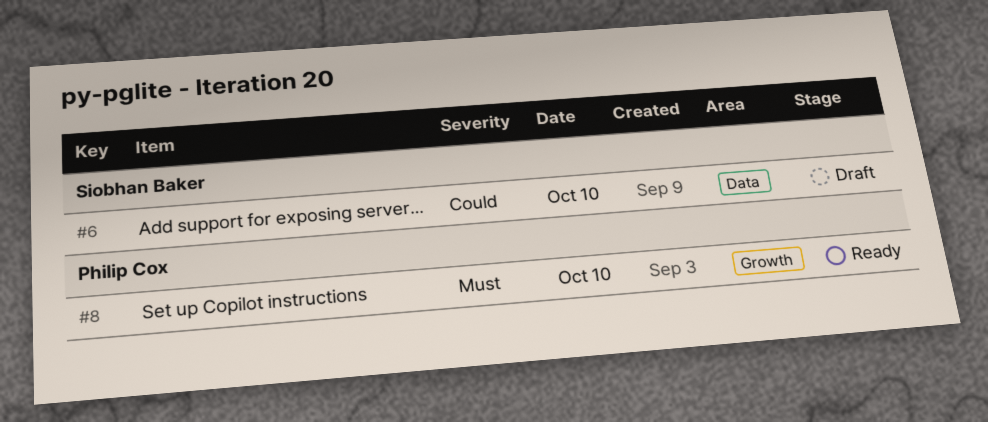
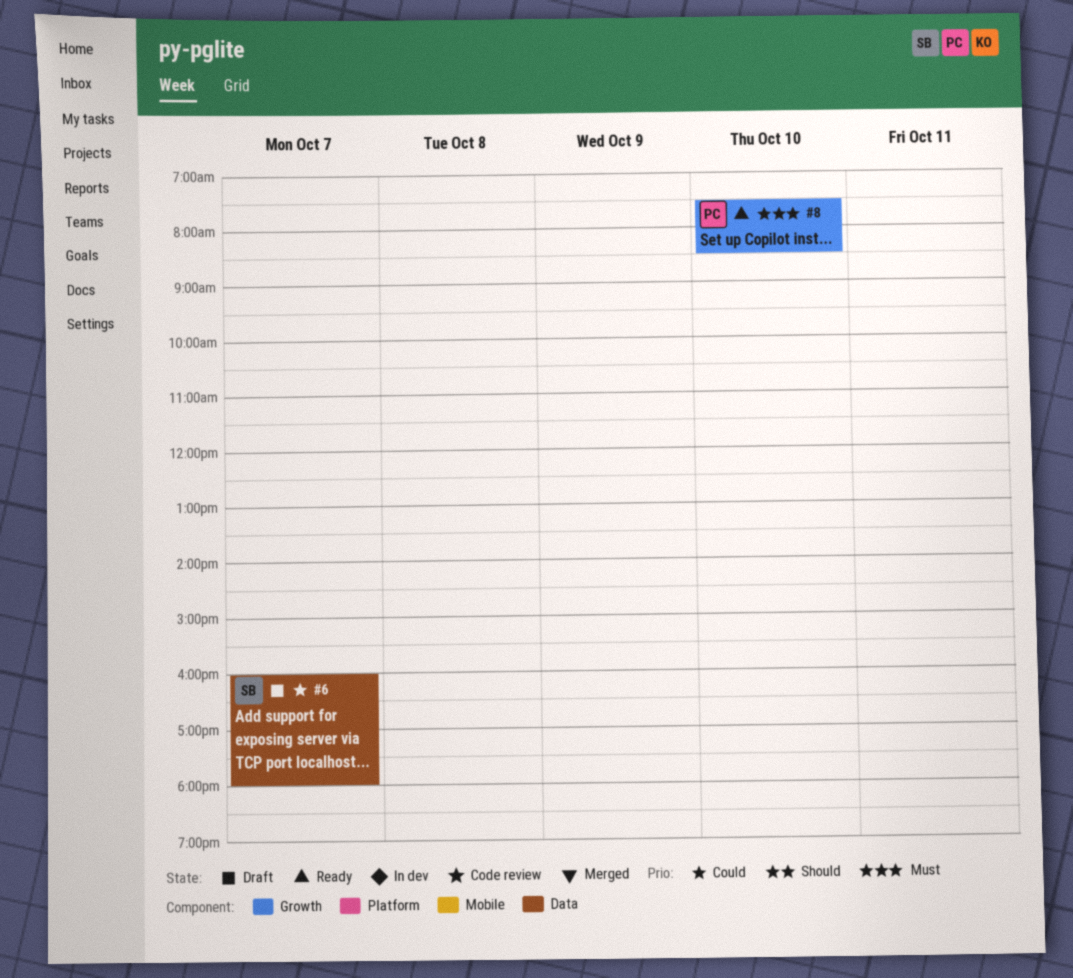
#6, day: Oct 10 -> Oct 7

